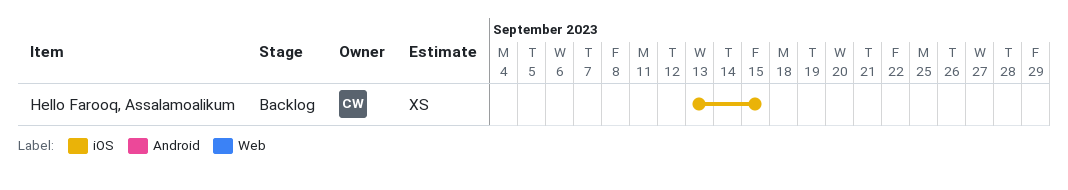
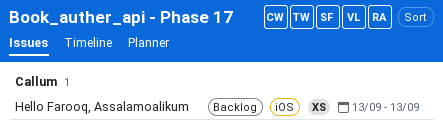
Hello Farooq, Assalamoalikum, due: Sep 15 -> Sep 13

